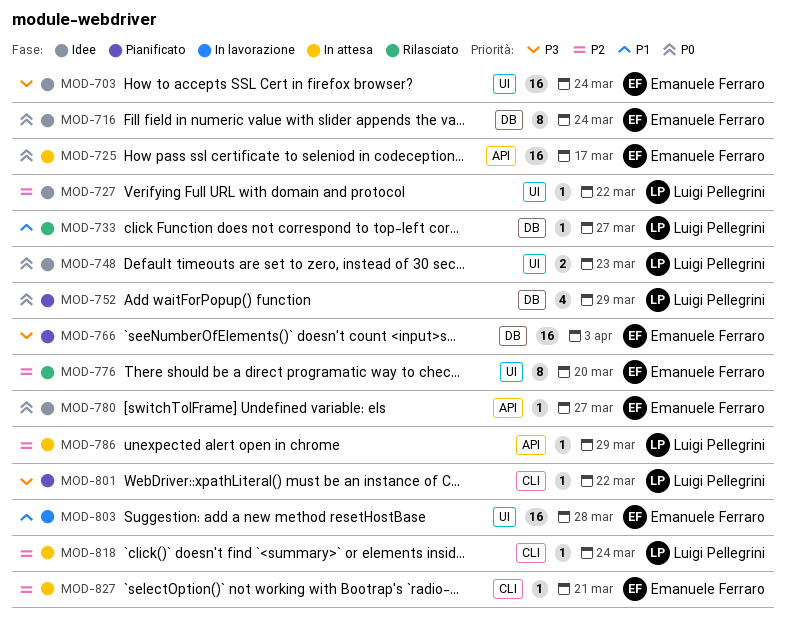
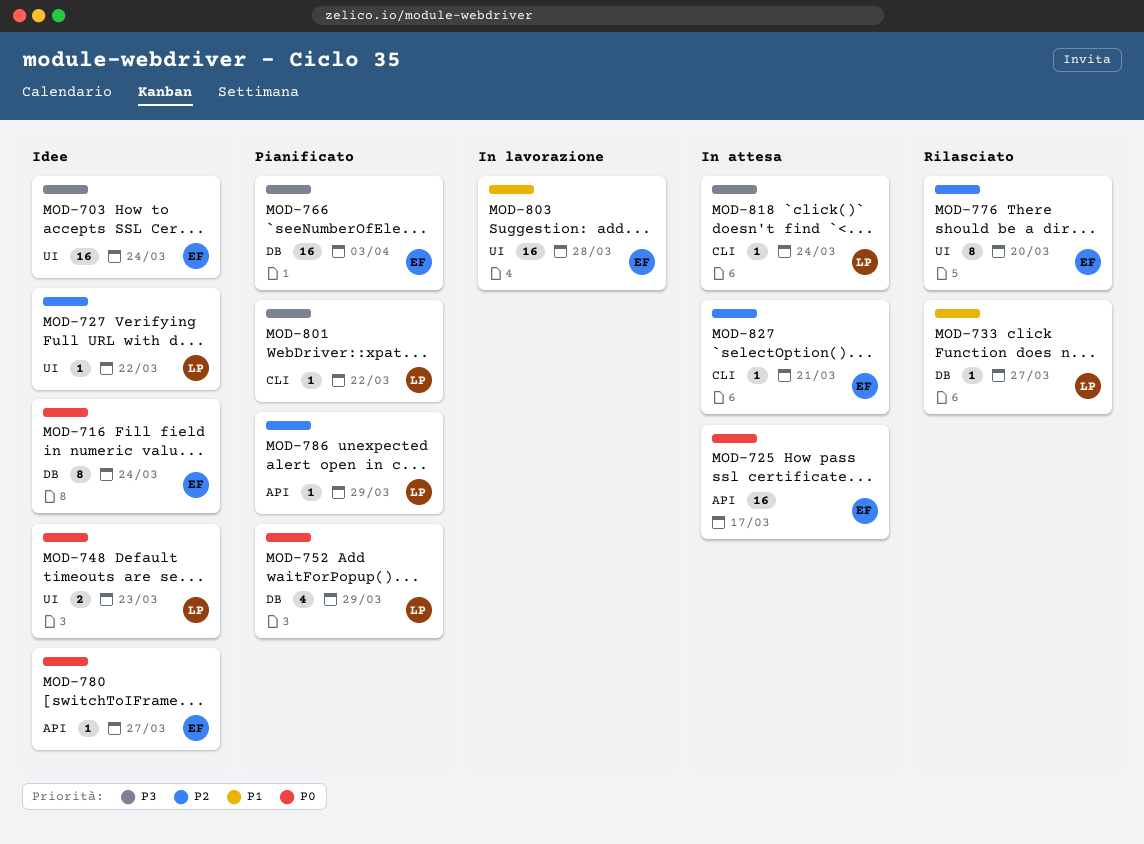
MOD-786, status: In attesa -> Pianificato
MOD-818, priority: P2 -> P3

